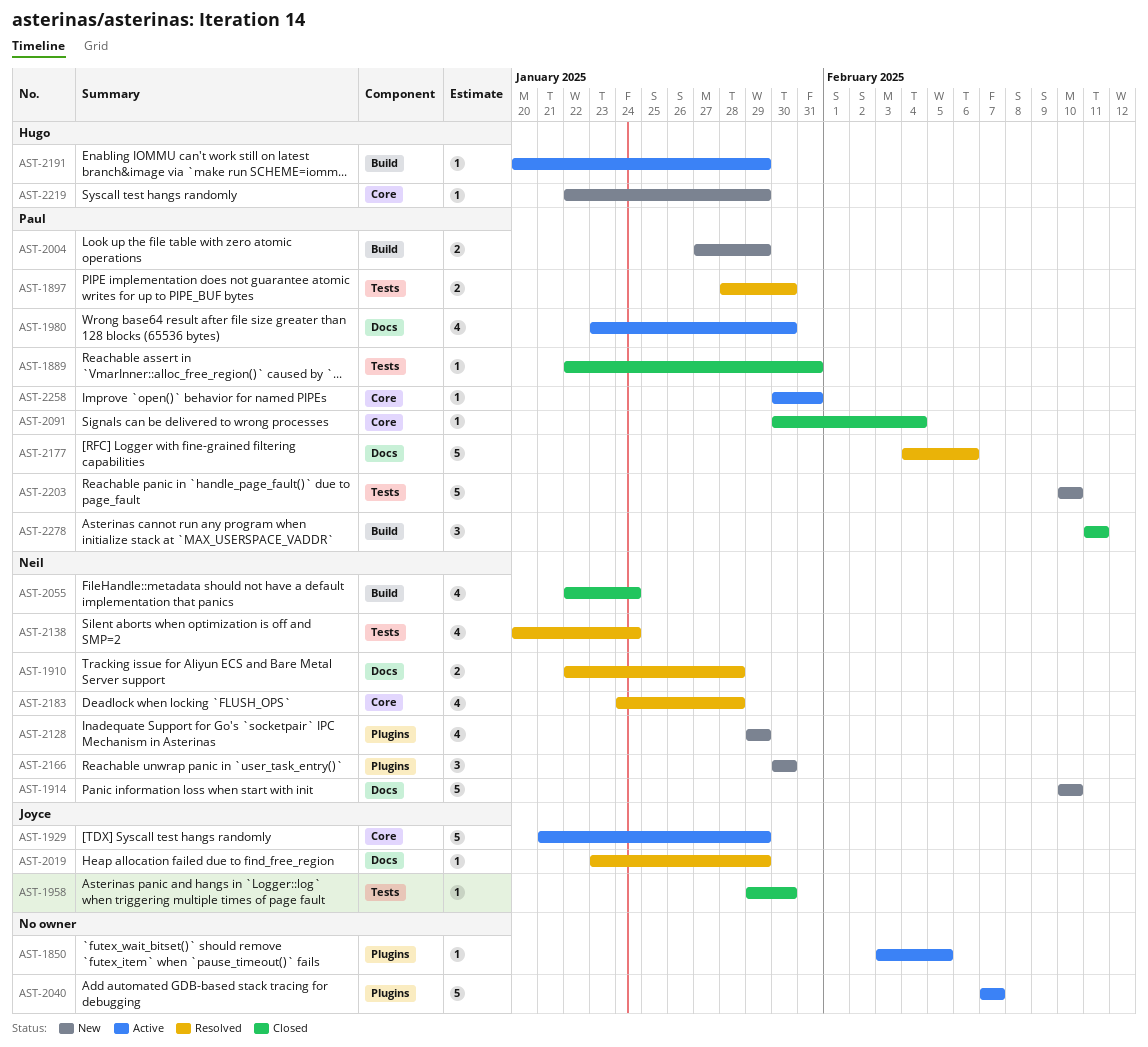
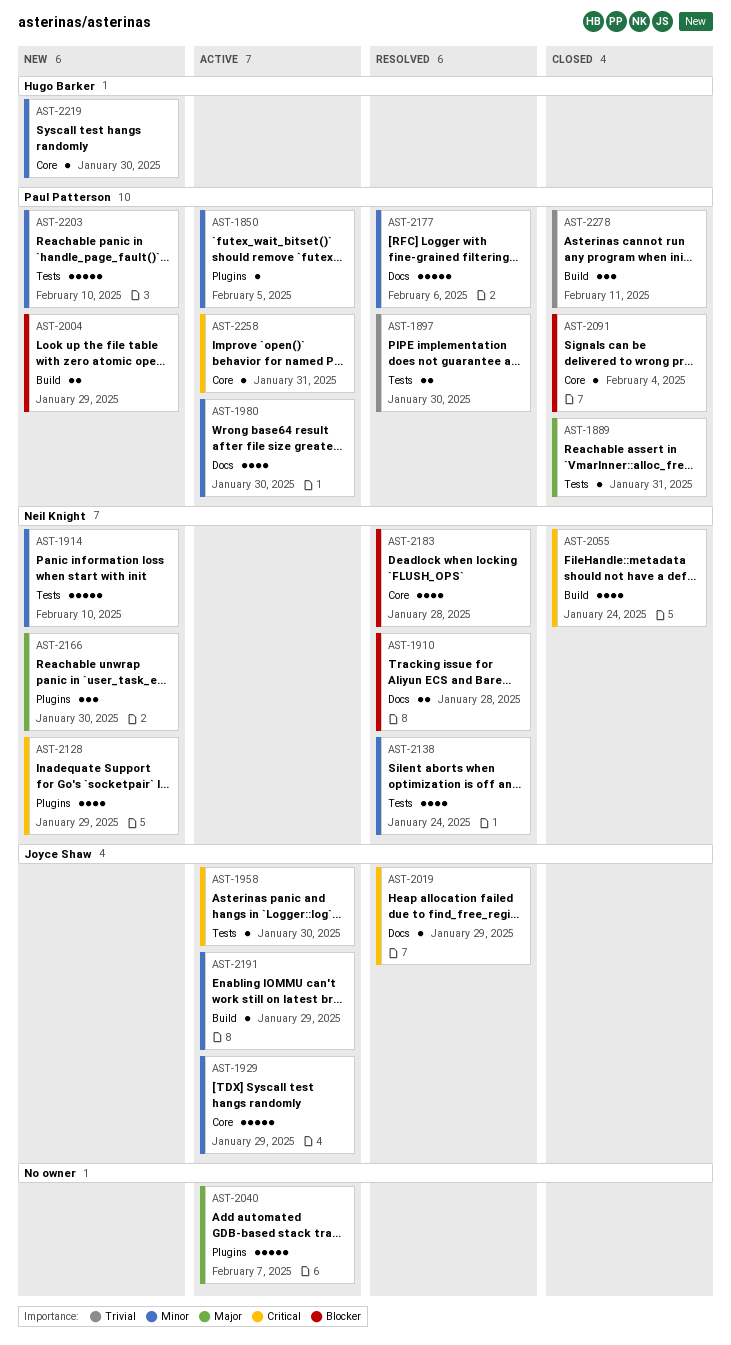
AST-1850, owner: none -> Paul Patterson
AST-1914, label: Docs -> Tests
AST-1958, status: Closed -> Active
AST-2191, owner: Hugo Barker -> Joyce Shaw
AST-2219, due: Jan 29 -> Jan 30

